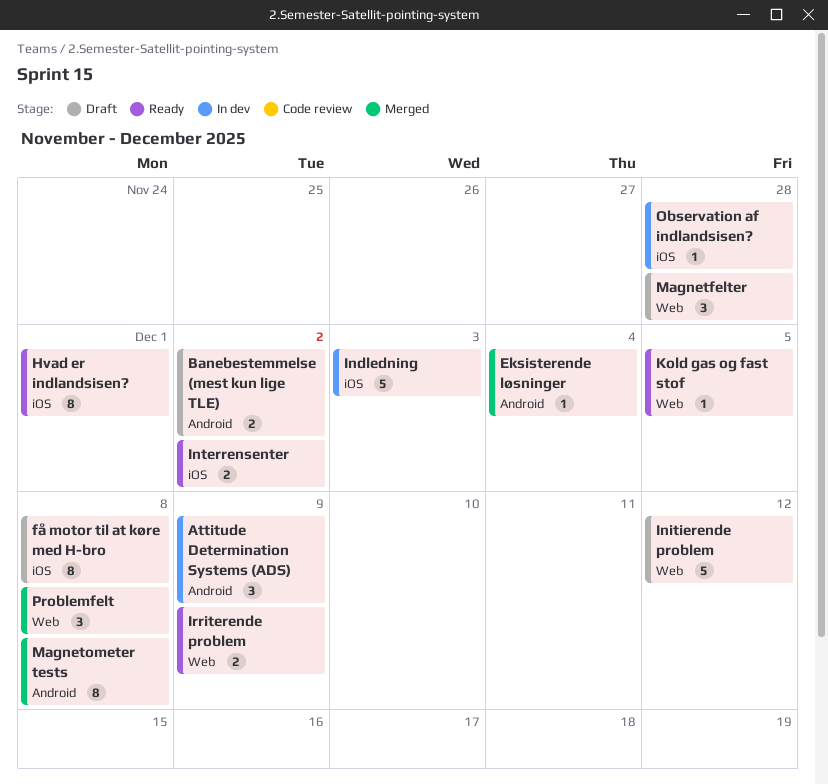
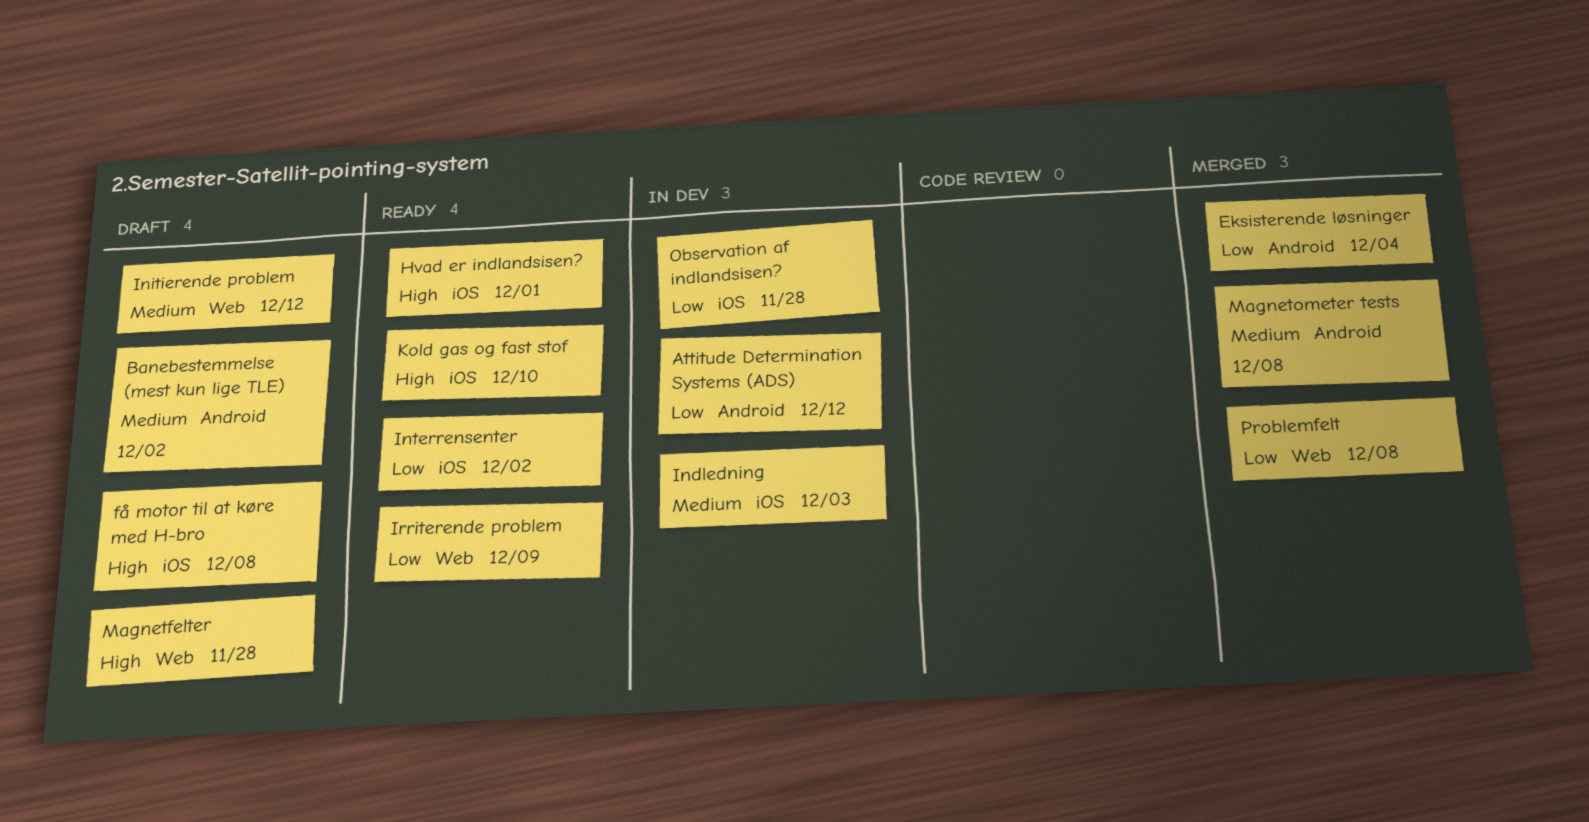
Attitude Determination Systems (ADS), due: Dec 9 -> Dec 12
Kold gas og fast stof, label: Web -> iOS
Kold gas og fast stof, due: Dec 5 -> Dec 10

